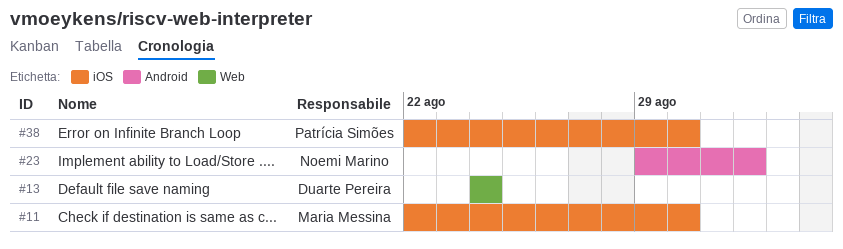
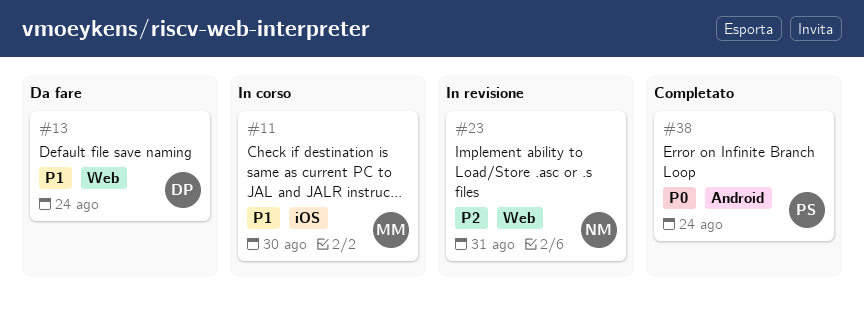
#23, label: Android -> Web
#23, due: Sep 1 -> Aug 31
#38, label: iOS -> Android
#38, due: Aug 30 -> Aug 24

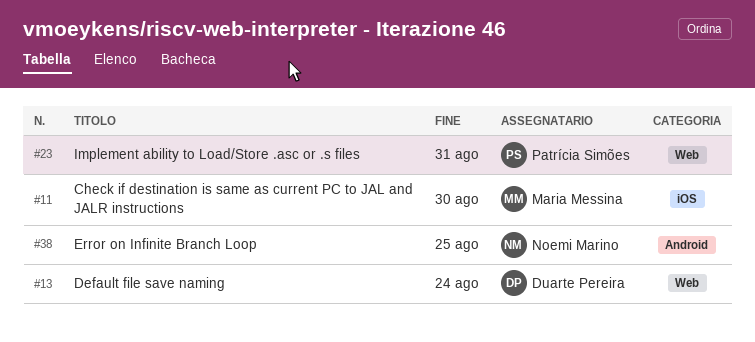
#23, owner: Noemi Marino -> Patrícia Simões
#38, owner: Patrícia Simões -> Noemi Marino
#38, due: Aug 24 -> Aug 25

